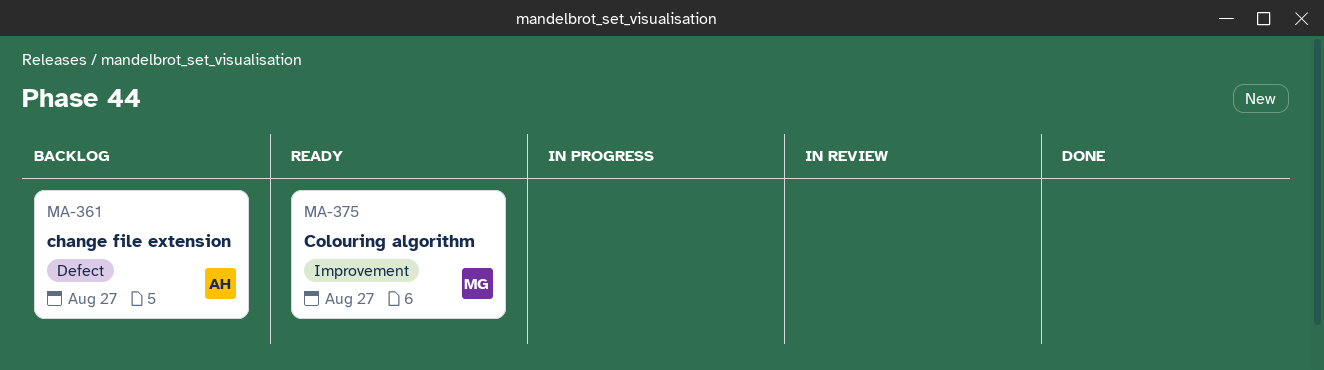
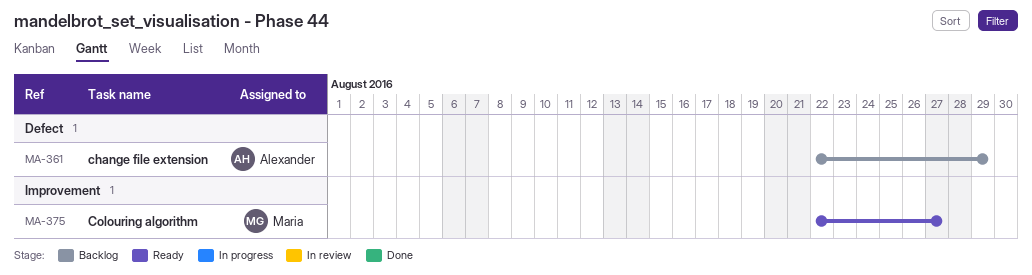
MA-361, due: Aug 27 -> Aug 29

